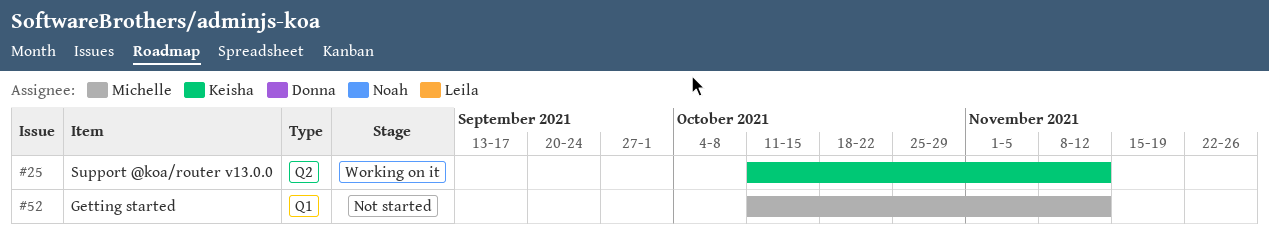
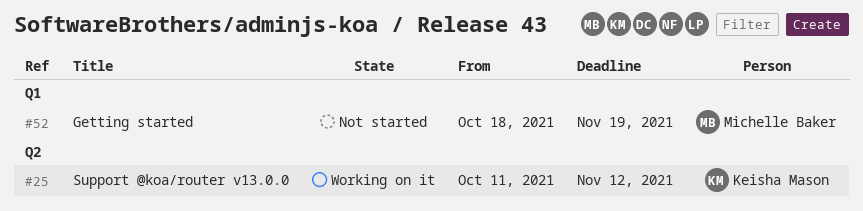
#52, start: Oct 11 -> Oct 18
#52, due: Nov 12 -> Nov 19

